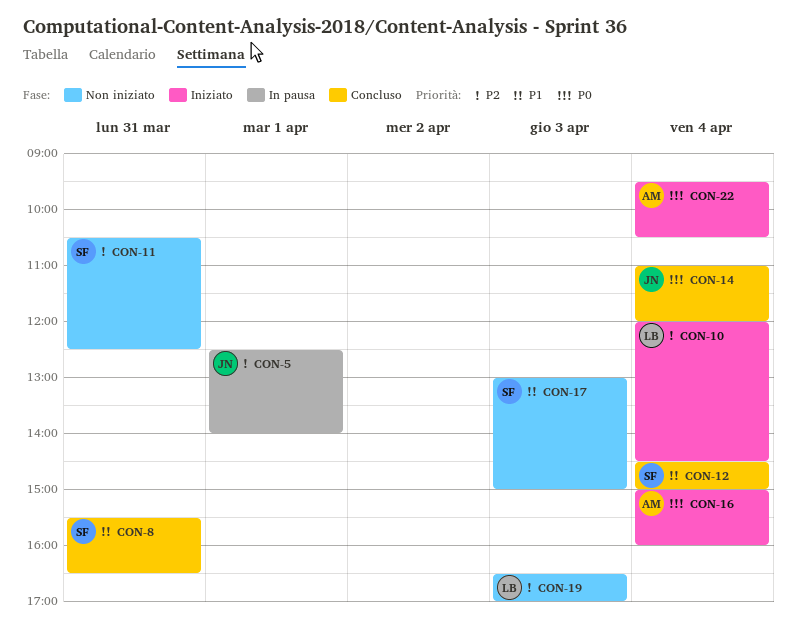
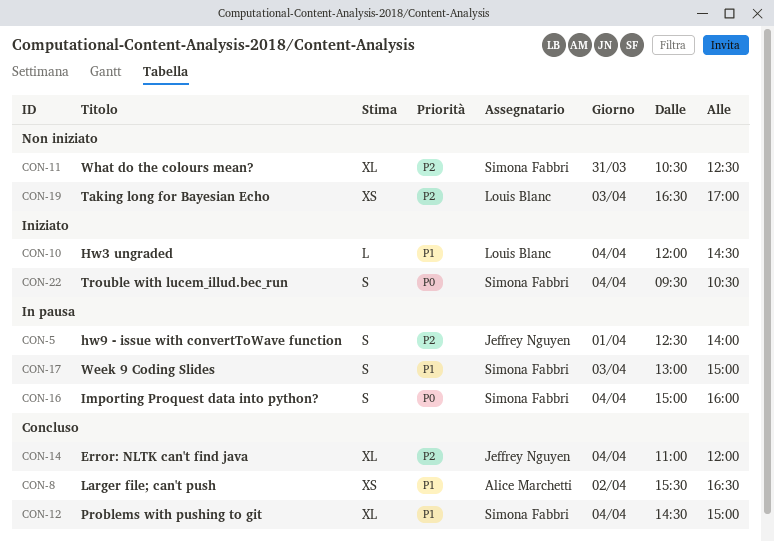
CON-8, owner: Simona Fabbri -> Alice Marchetti
CON-8, day: Mar 31 -> Apr 2
CON-10, priority: P2 -> P1
CON-14, priority: P0 -> P2
CON-16, status: Iniziato -> In pausa
CON-16, owner: Alice Marchetti -> Simona Fabbri
CON-17, status: Non iniziato -> In pausa
CON-22, owner: Alice Marchetti -> Simona Fabbri

